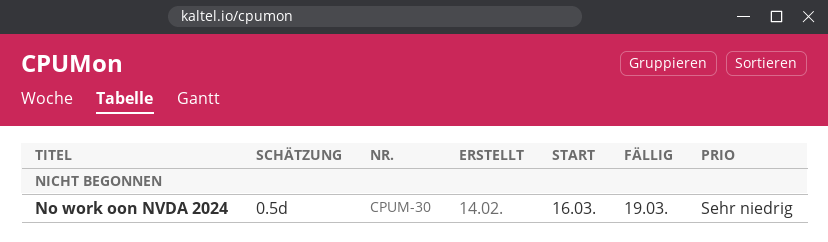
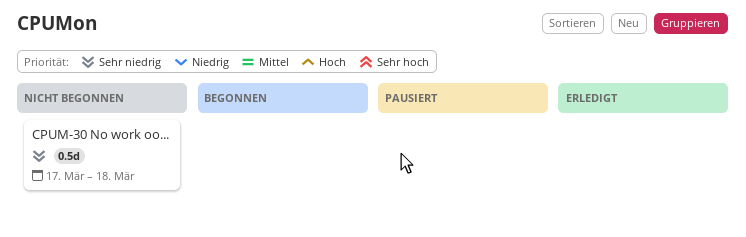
CPUM-30, start: Mar 16 -> Mar 17
CPUM-30, due: Mar 19 -> Mar 18

